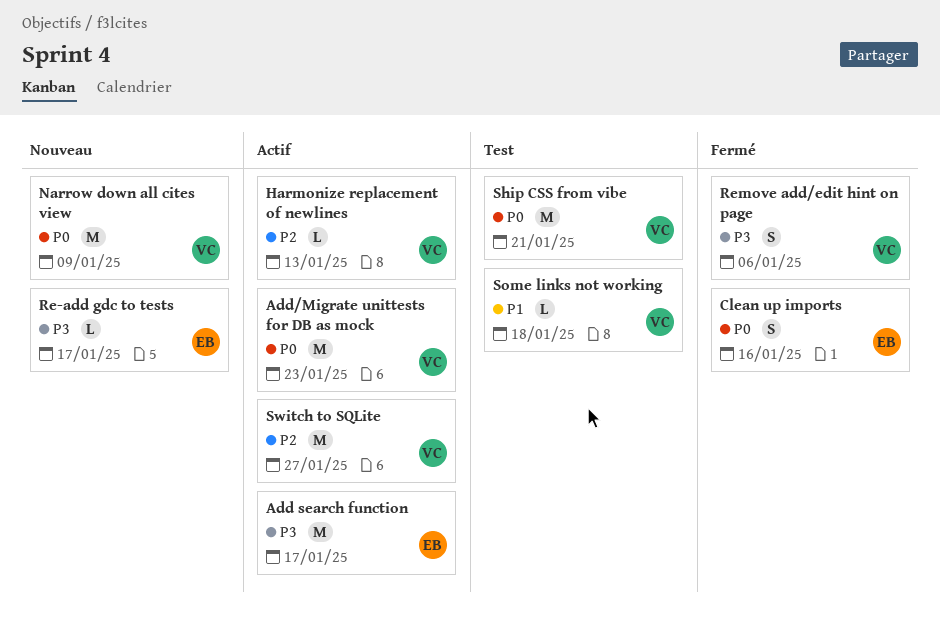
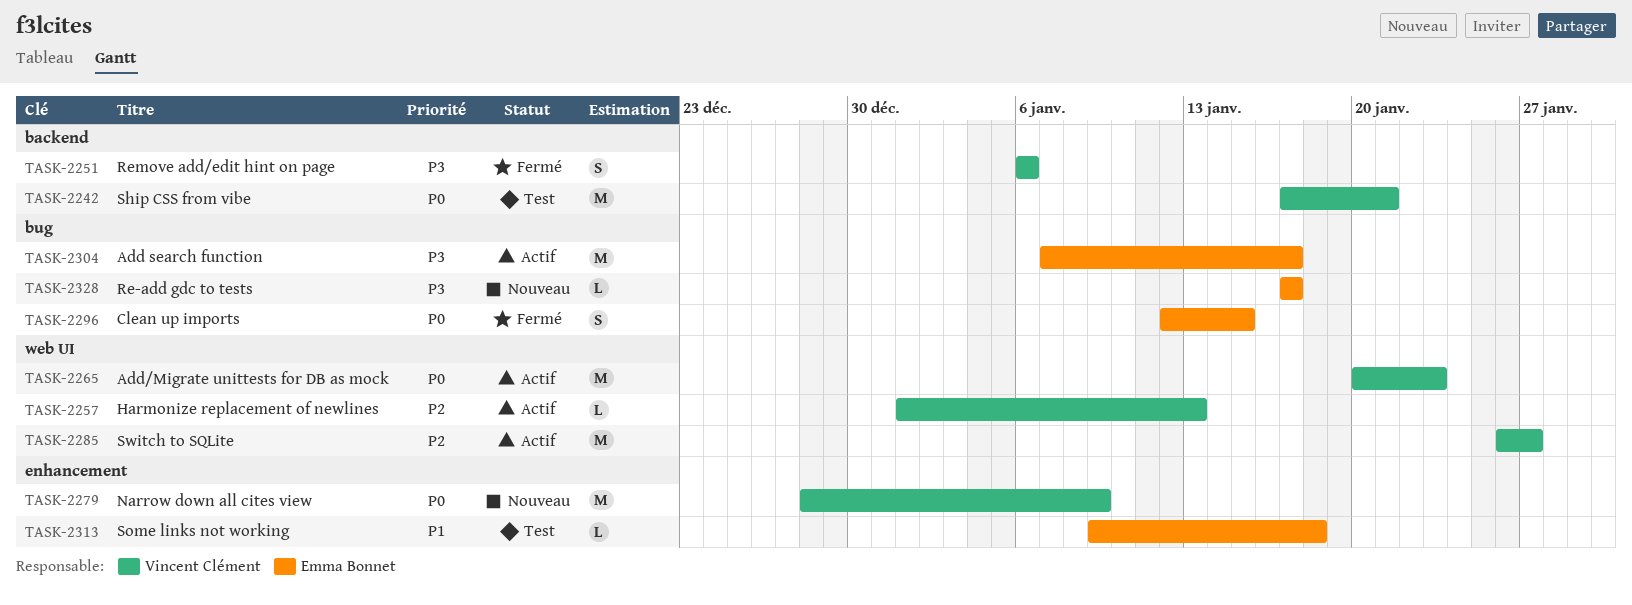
Clean up imports, due: Jan 16 -> Jan 15
Some links not working, owner: Vincent Clément -> Emma Bonnet

